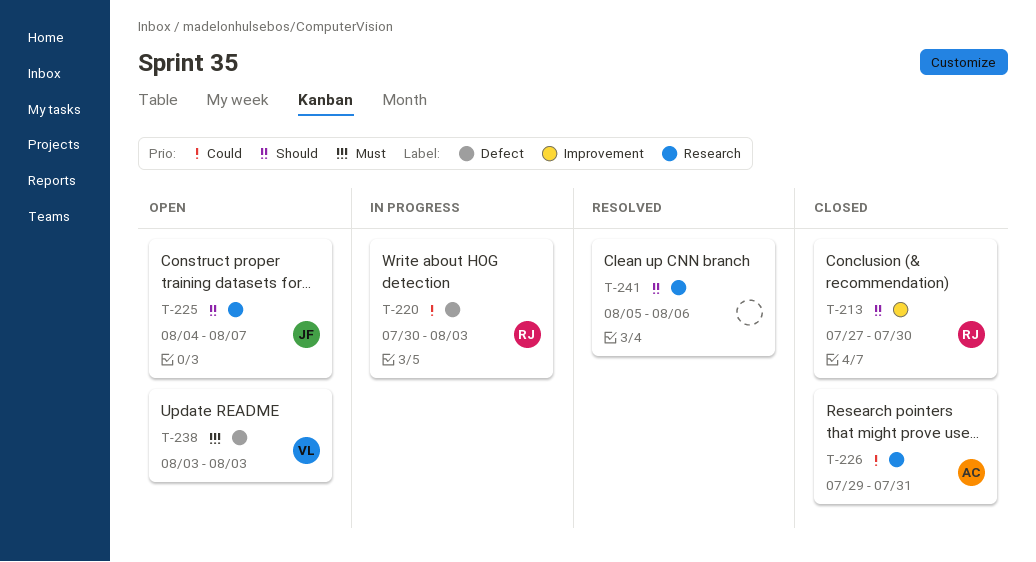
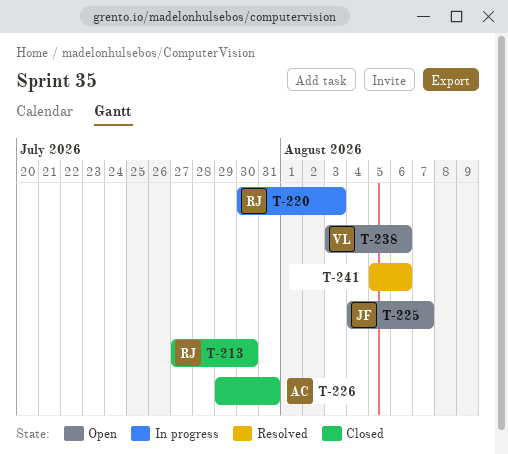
T-238, due: Aug 3 -> Aug 6

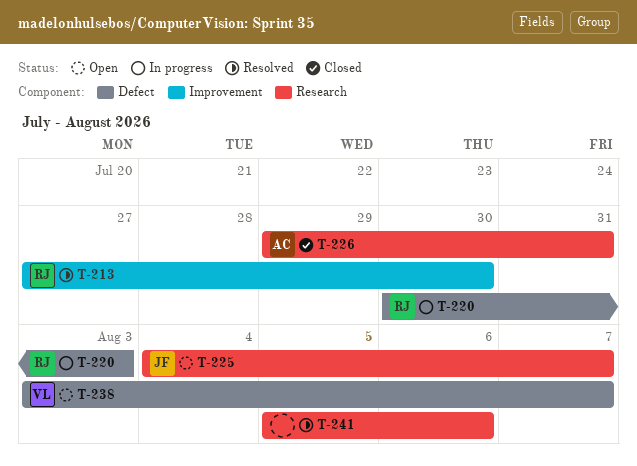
T-213, status: Closed -> Resolved
T-238, due: Aug 6 -> Aug 7

